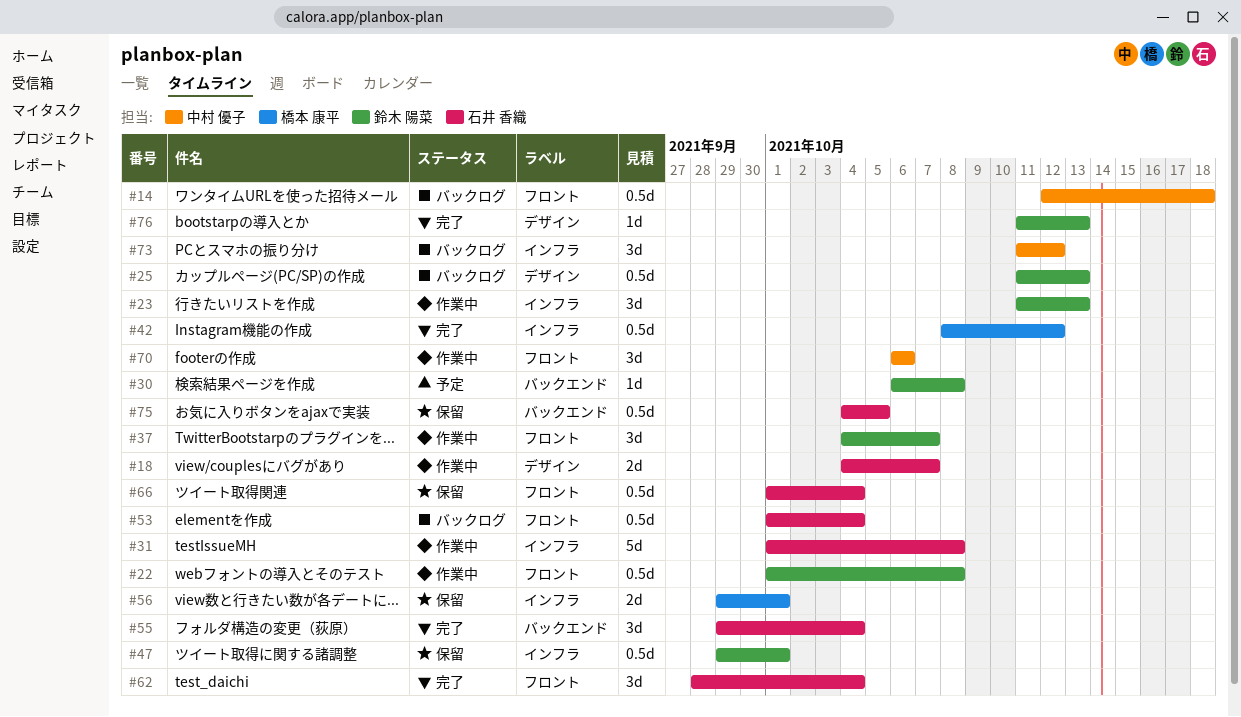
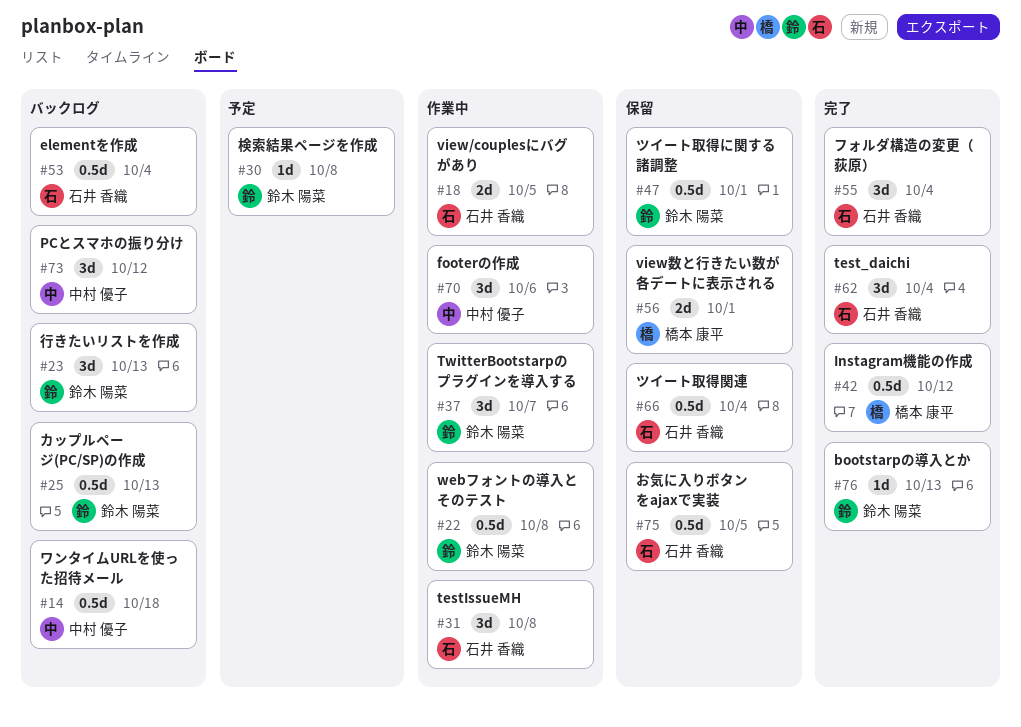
#18, due: Oct 7 -> Oct 5
#23, status: 作業中 -> バックログ
#31, estimate: 5d -> 3d

